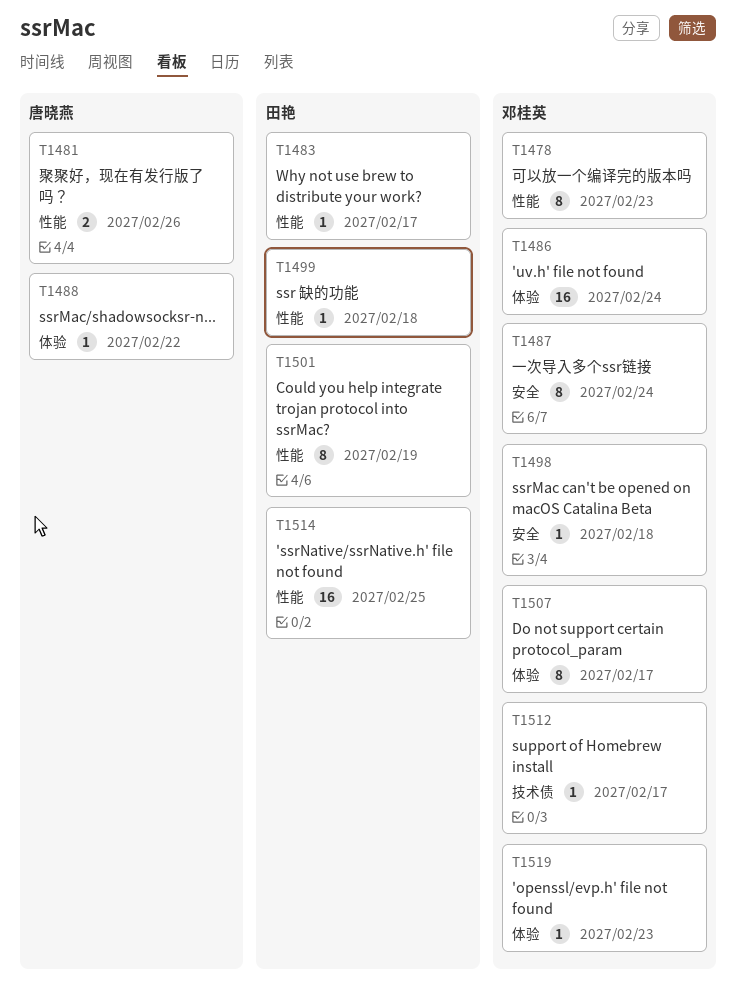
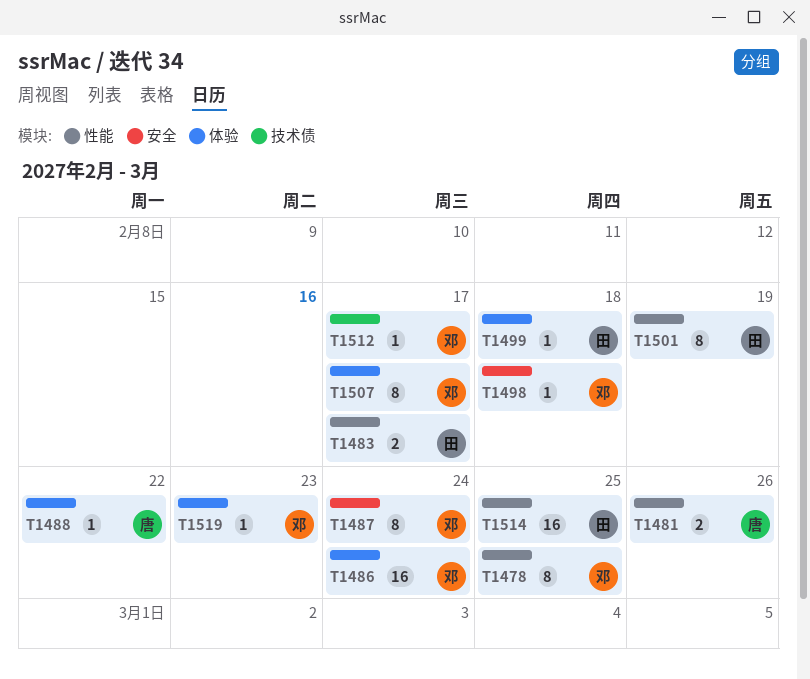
T1478, due: Feb 23 -> Feb 25
T1483, estimate: 1 -> 2
T1499, label: 性能 -> 体验

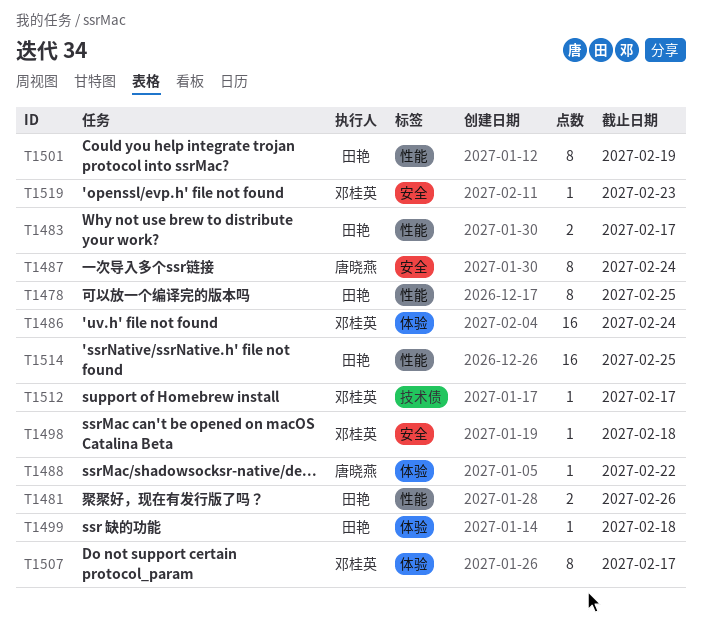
T1478, owner: 邓桂英 -> 田艳
T1481, owner: 唐晓燕 -> 田艳
T1487, owner: 邓桂英 -> 唐晓燕
T1519, label: 体验 -> 安全

